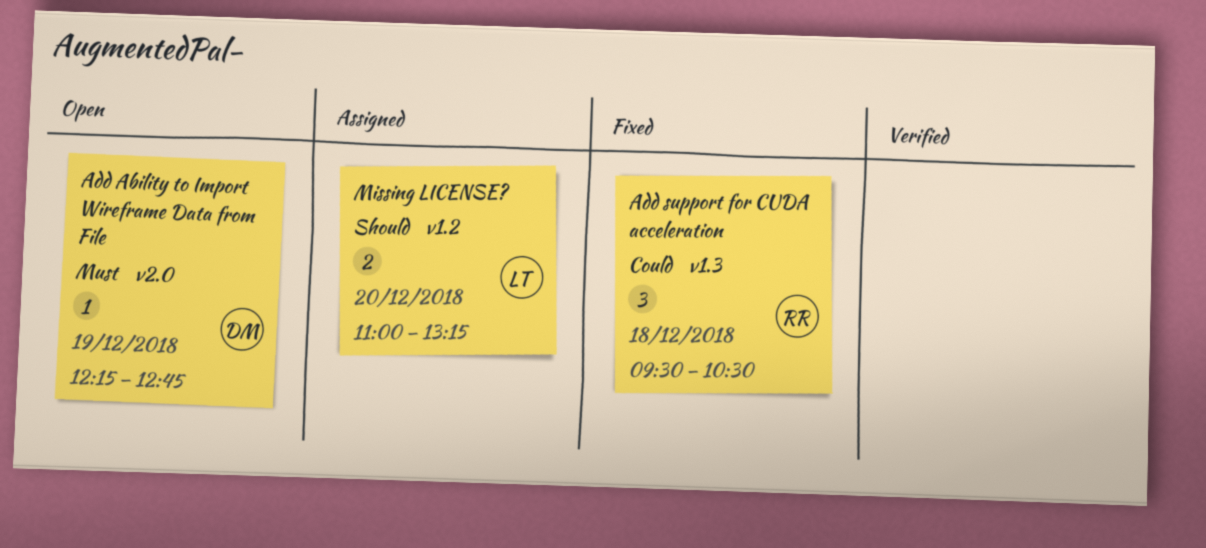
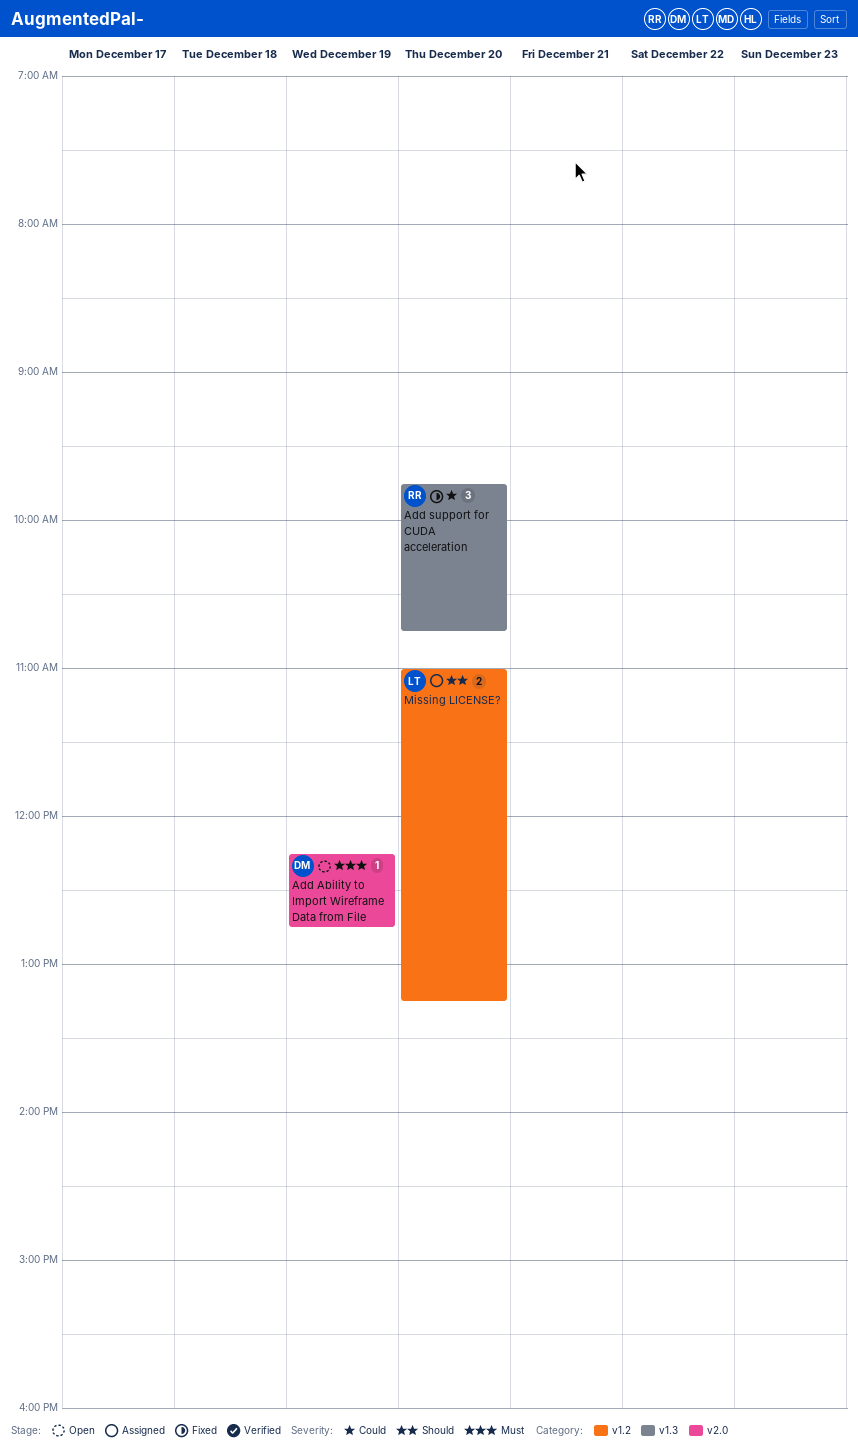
Add support for CUDA acceleration, day: Dec 18 -> Dec 20
Add support for CUDA acceleration, begins: 09:30 -> 09:45
Add support for CUDA acceleration, ends: 10:30 -> 10:45

